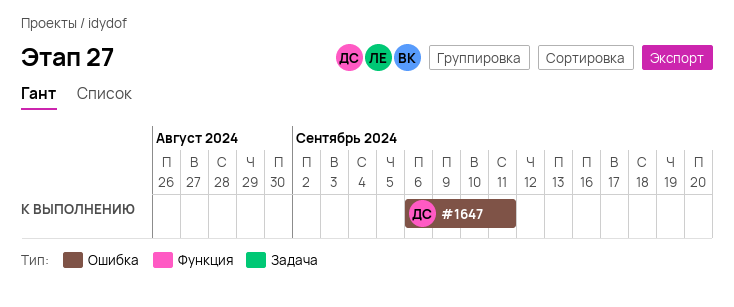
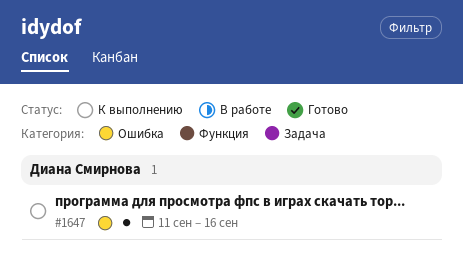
#1647, start: Sep 6 -> Sep 11
#1647, due: Sep 11 -> Sep 16

